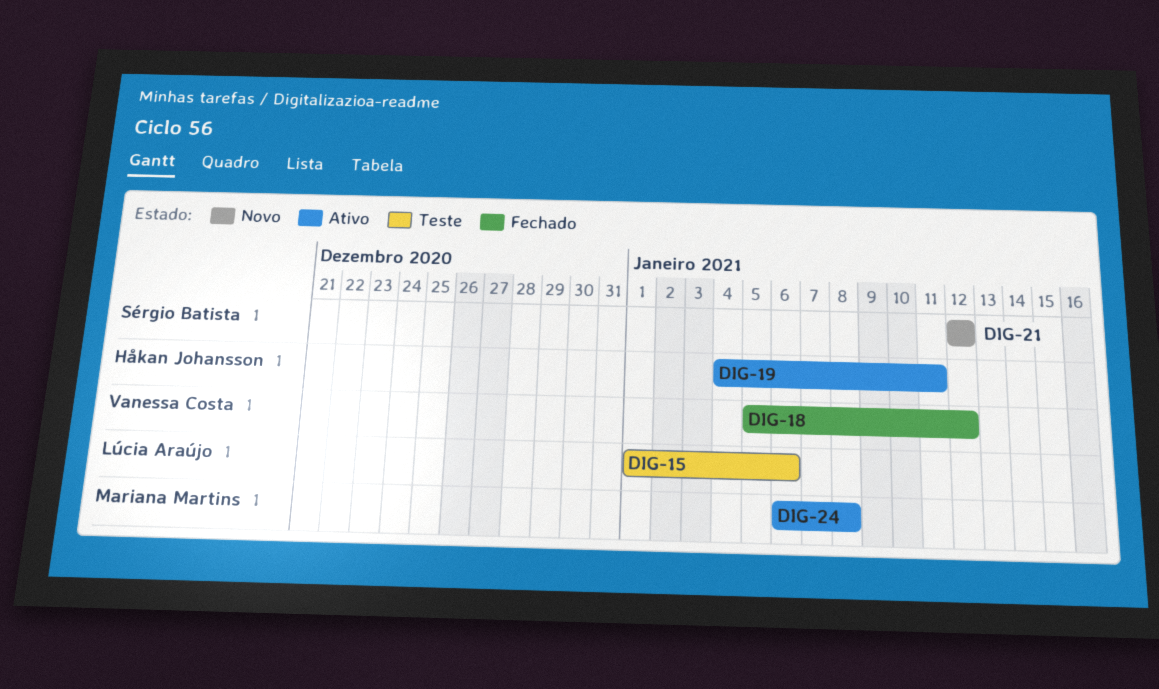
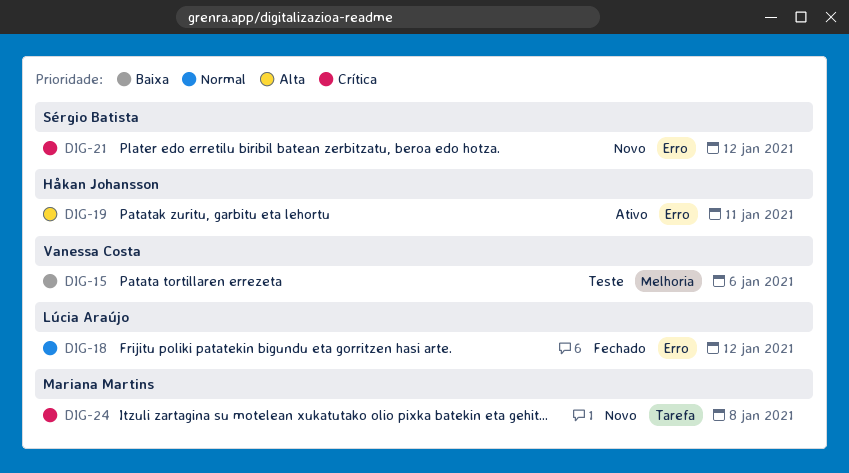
DIG-15, owner: Lúcia Araújo -> Vanessa Costa
DIG-18, owner: Vanessa Costa -> Lúcia Araújo
DIG-24, status: Ativo -> Novo

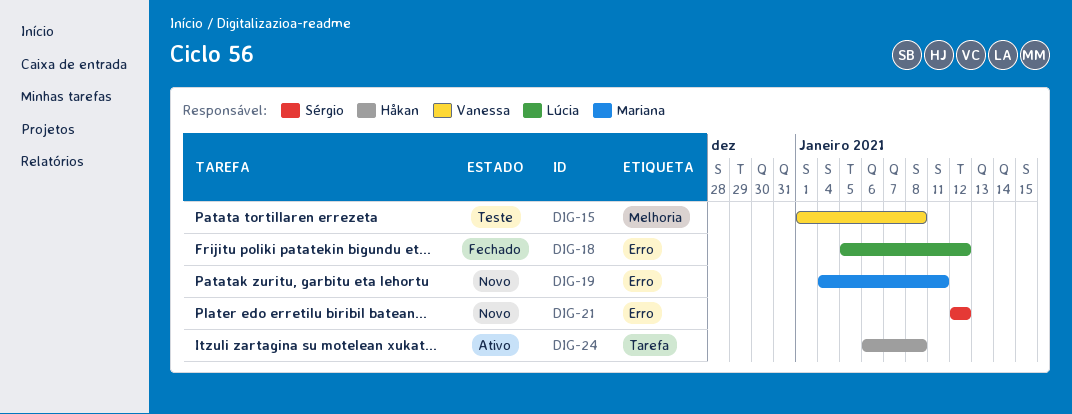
DIG-15, due: Jan 6 -> Jan 8
DIG-19, status: Ativo -> Novo
DIG-19, owner: Håkan Johansson -> Mariana Martins
DIG-24, status: Novo -> Ativo
DIG-24, owner: Mariana Martins -> Håkan Johansson

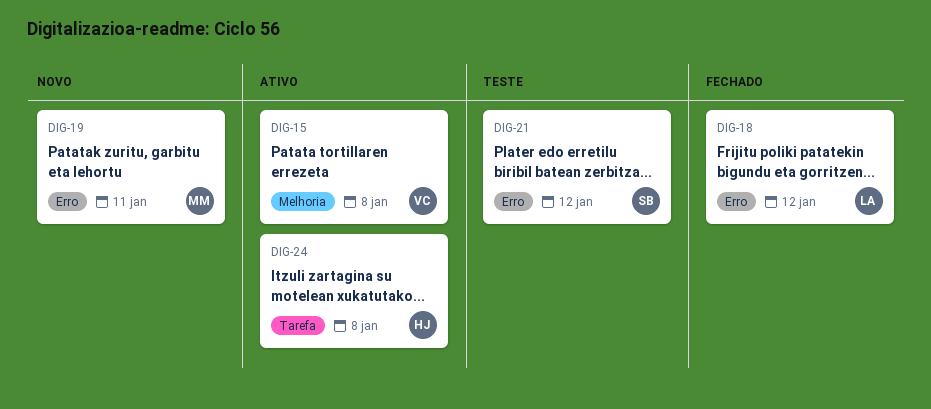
DIG-15, status: Teste -> Ativo
DIG-21, status: Novo -> Teste

